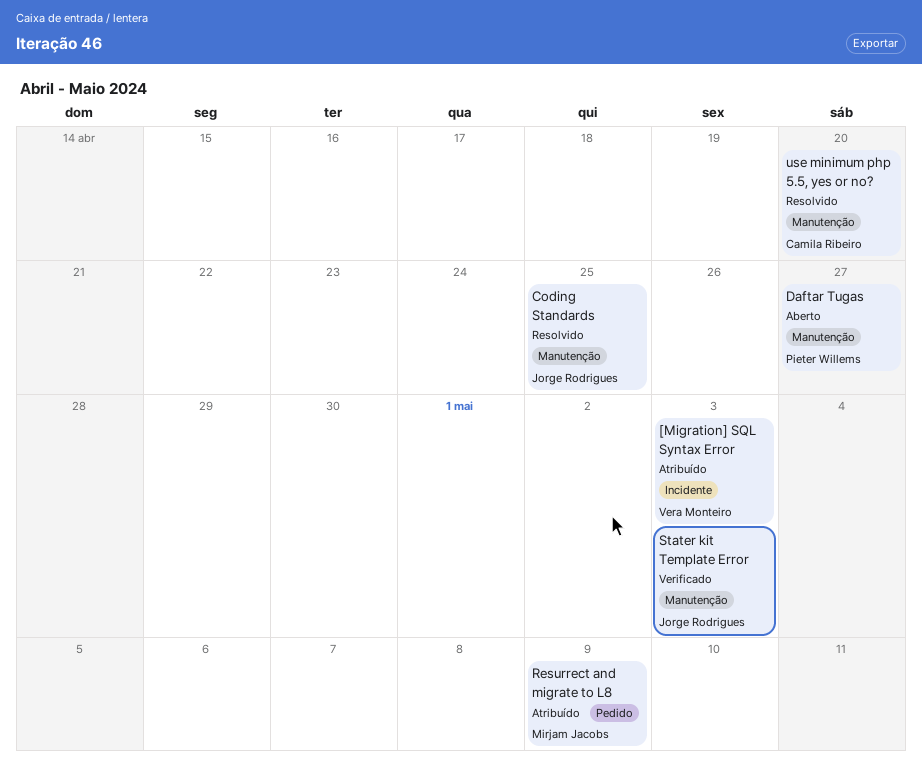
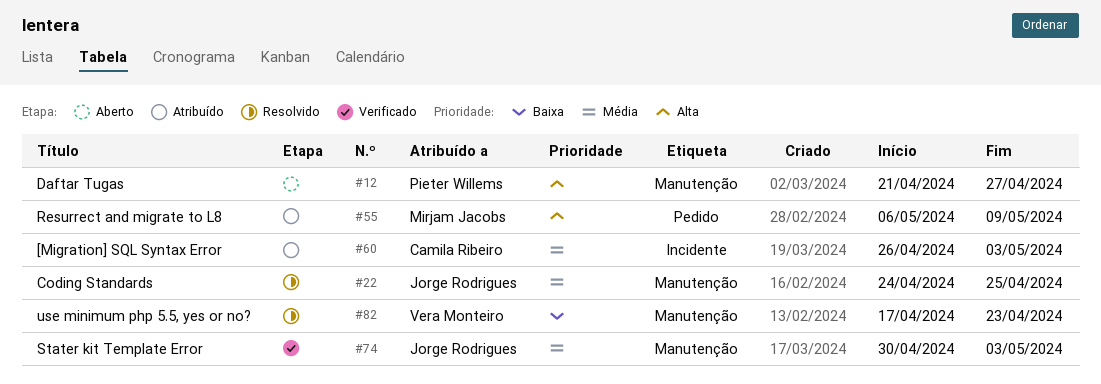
[Migration] SQL Syntax Error, owner: Vera Monteiro -> Camila Ribeiro
use minimum php 5.5, yes or no?, owner: Camila Ribeiro -> Vera Monteiro
use minimum php 5.5, yes or no?, due: Apr 20 -> Apr 23

